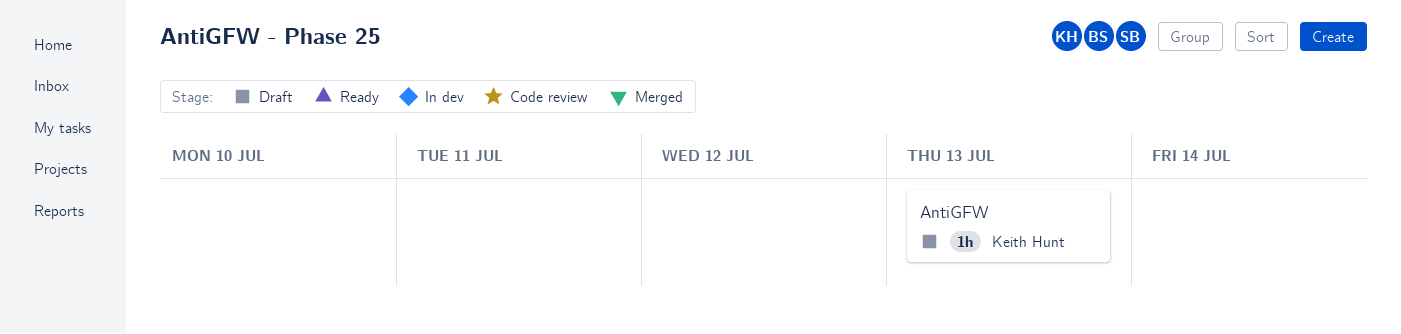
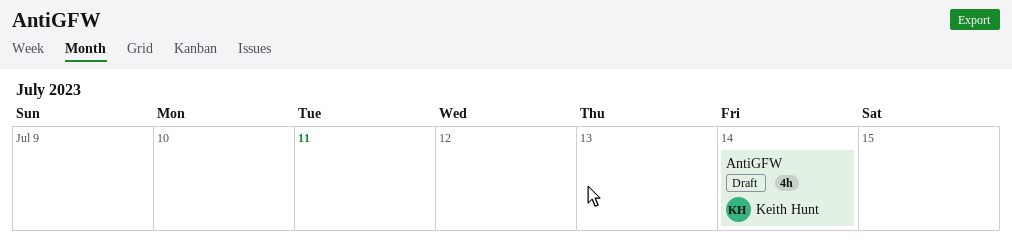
AntiGFW, estimate: 1h -> 4h
AntiGFW, due: Jul 13 -> Jul 14

